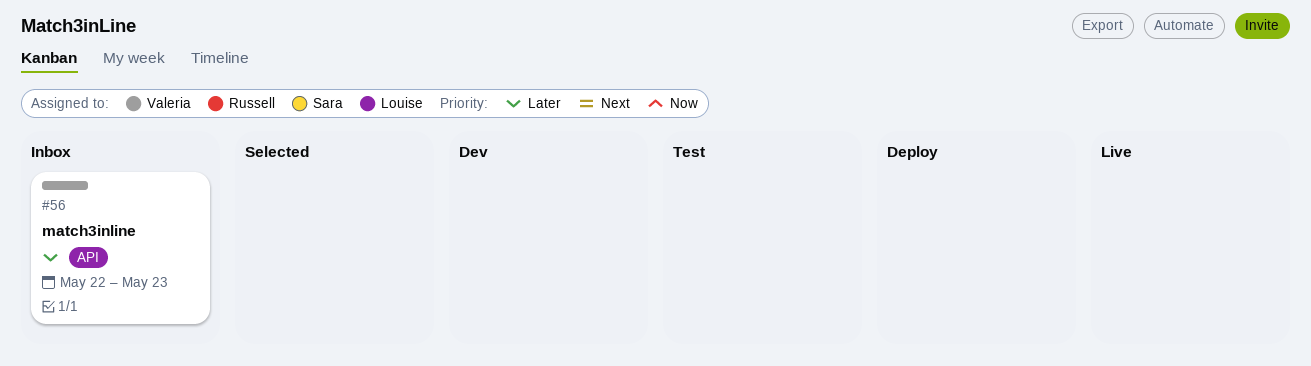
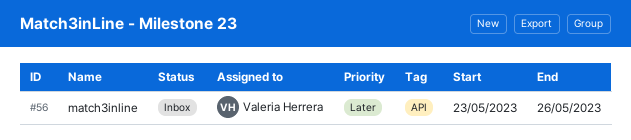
#56, start: May 22 -> May 23
#56, due: May 23 -> May 26

